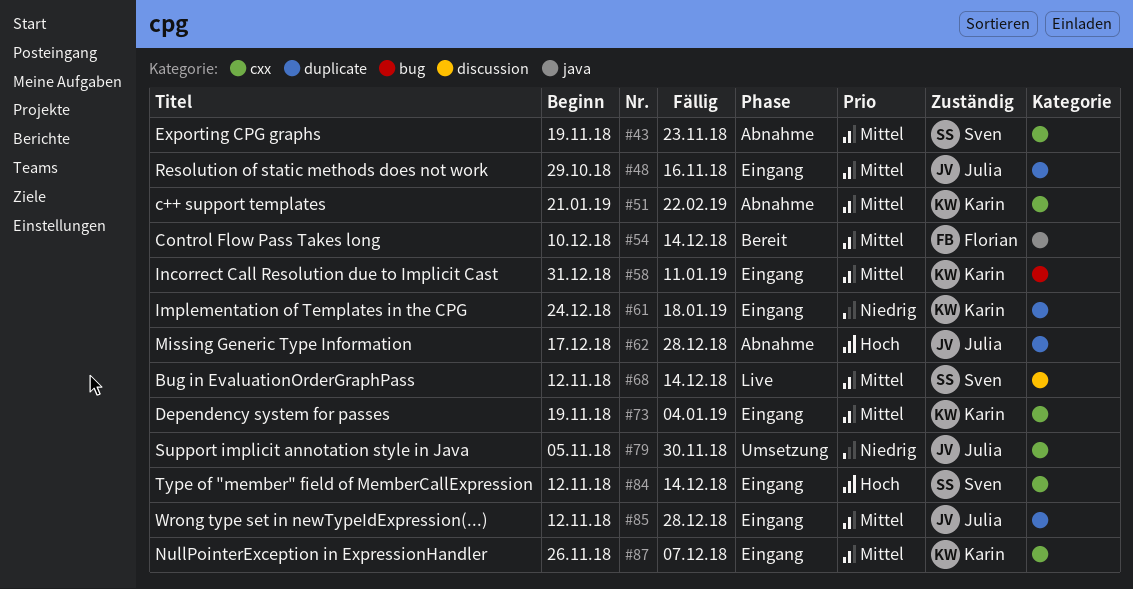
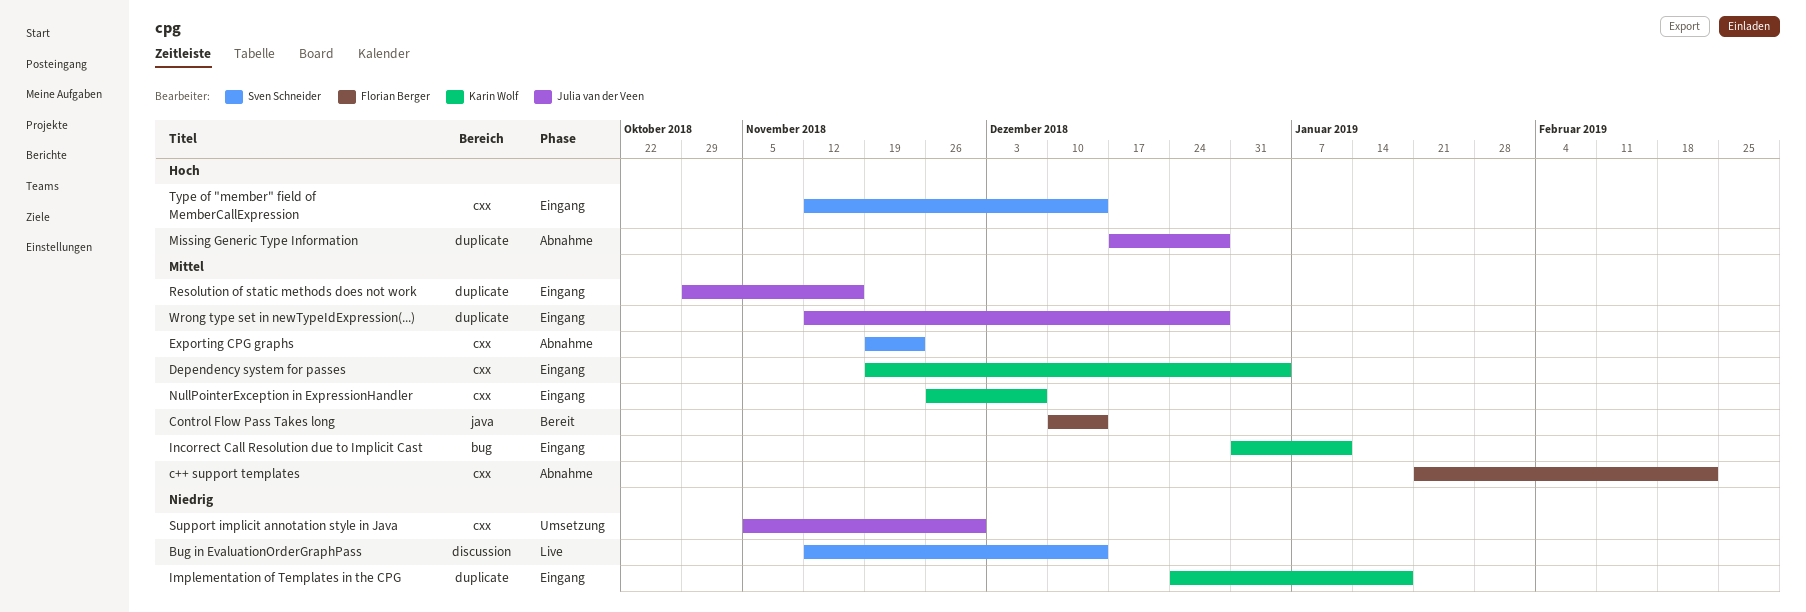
Bug in EvaluationOrderGraphPass, priority: Mittel -> Niedrig
c++ support templates, owner: Karin Wolf -> Florian Berger

